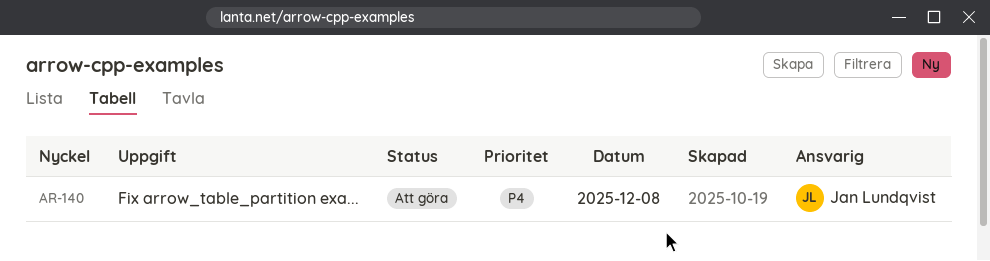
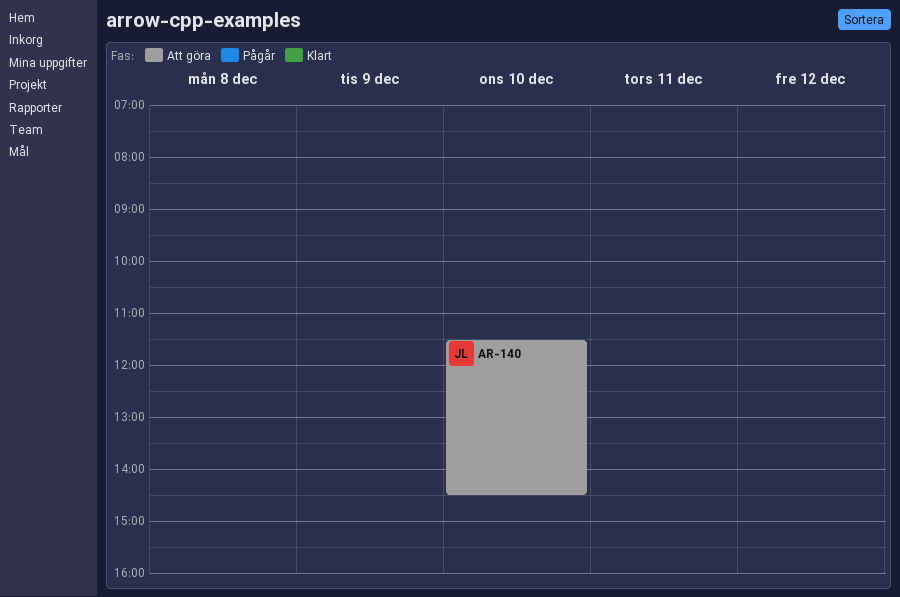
AR-140, day: Dec 8 -> Dec 10

